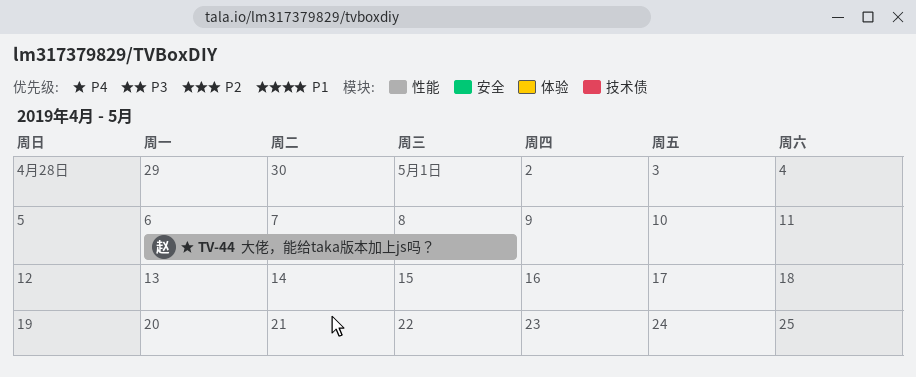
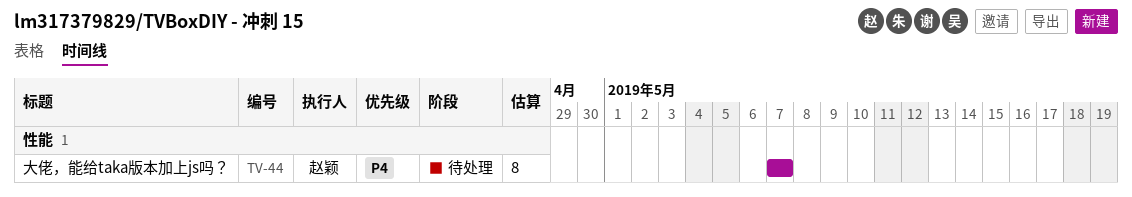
TV-44, start: May 6 -> May 7
TV-44, due: May 8 -> May 7

